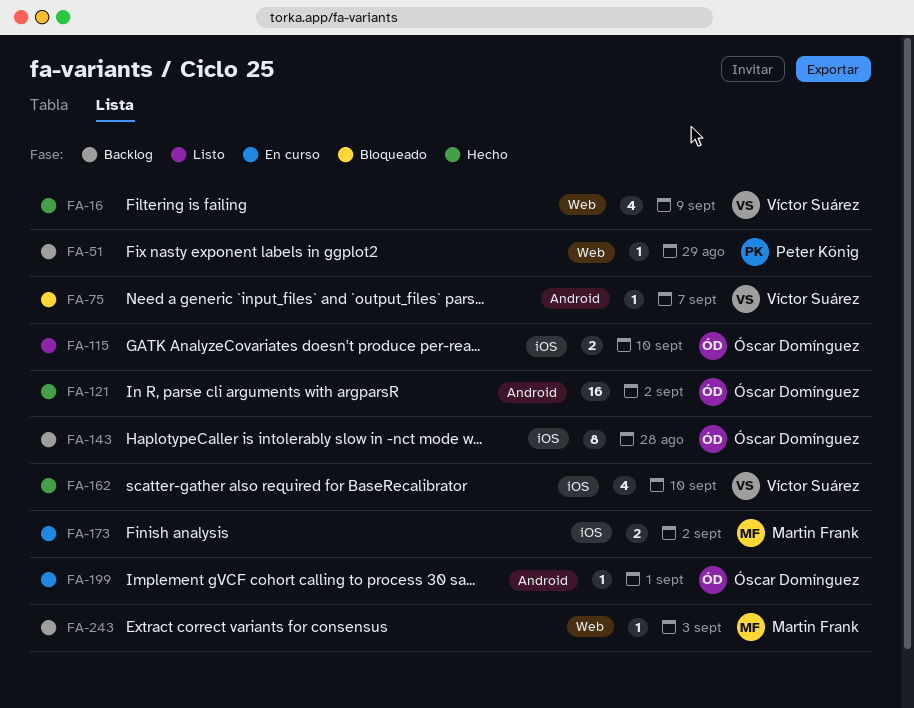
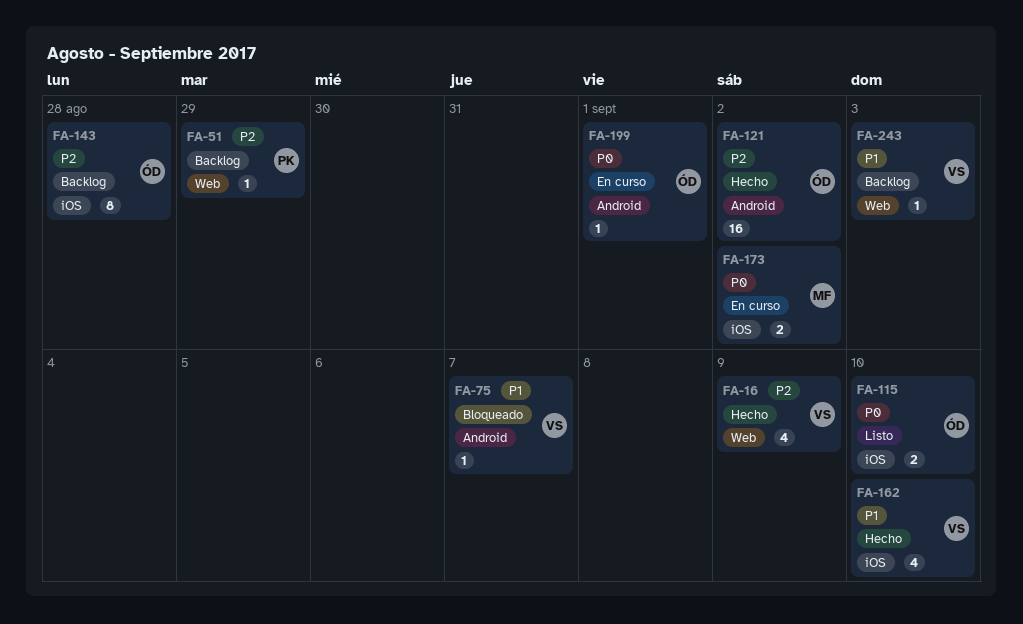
FA-243, owner: Martin Frank -> Víctor Suárez

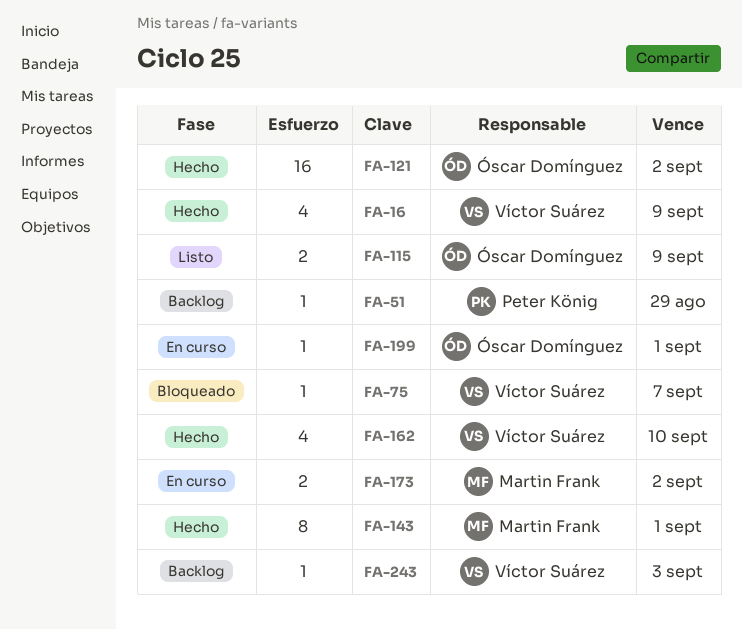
FA-115, due: Sep 10 -> Sep 9
FA-143, status: Backlog -> Hecho
FA-143, owner: Óscar Domínguez -> Martin Frank
FA-143, due: Aug 28 -> Sep 1

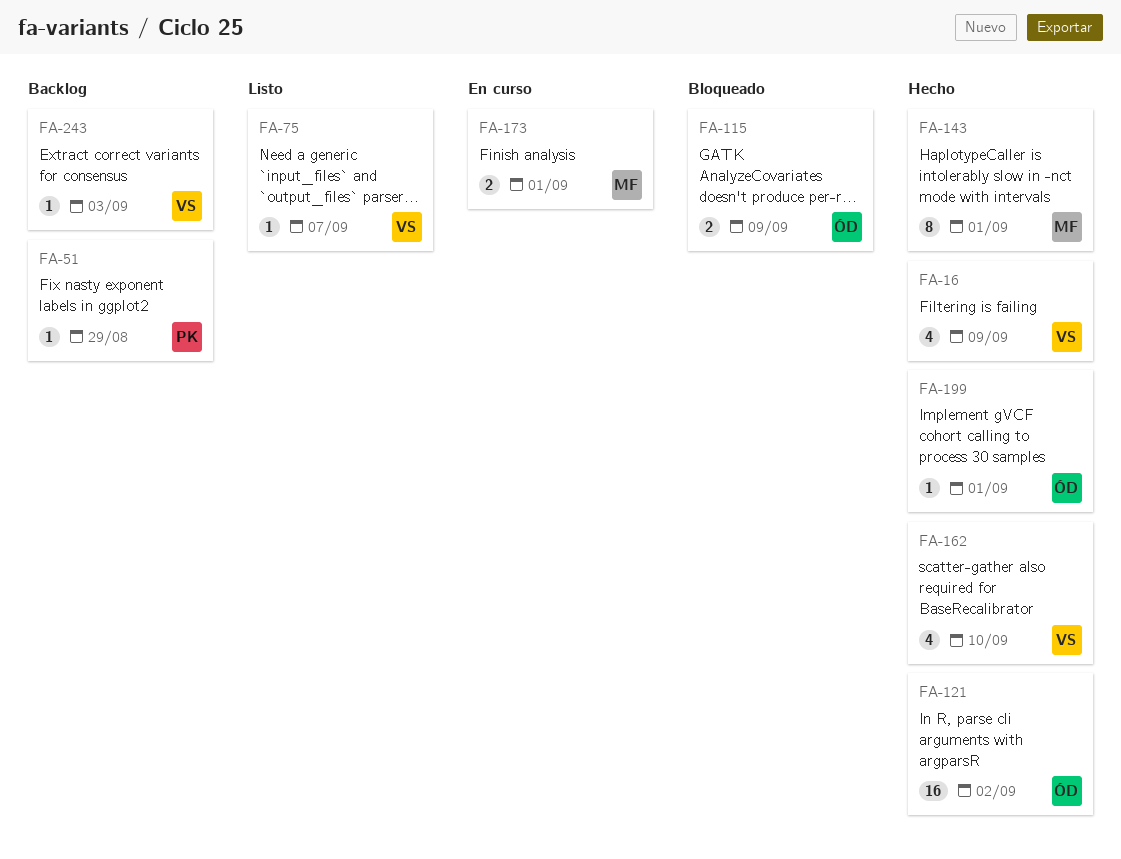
FA-75, status: Bloqueado -> Listo
FA-115, status: Listo -> Bloqueado
FA-173, due: Sep 2 -> Sep 1
FA-199, status: En curso -> Hecho

